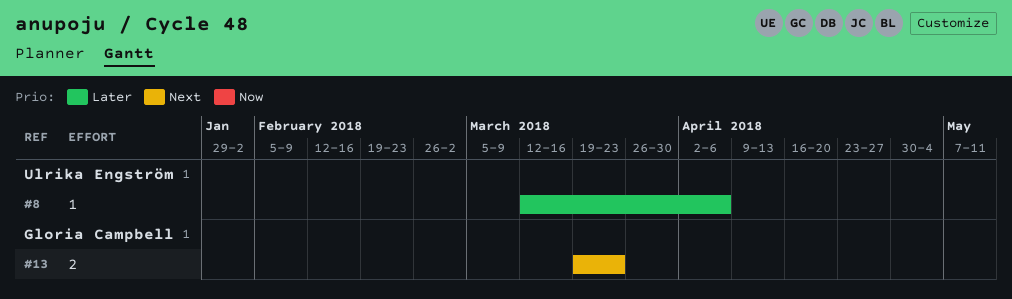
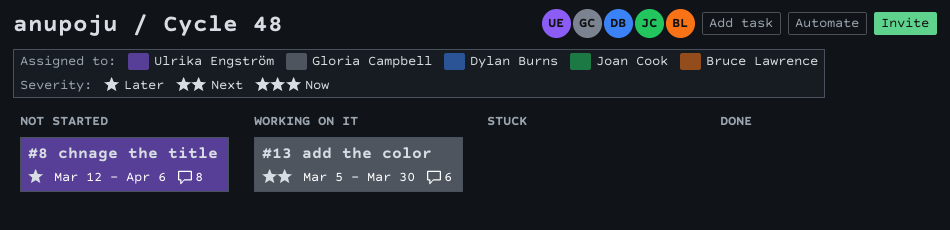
#13, start: Mar 19 -> Mar 5
#13, due: Mar 23 -> Mar 30

